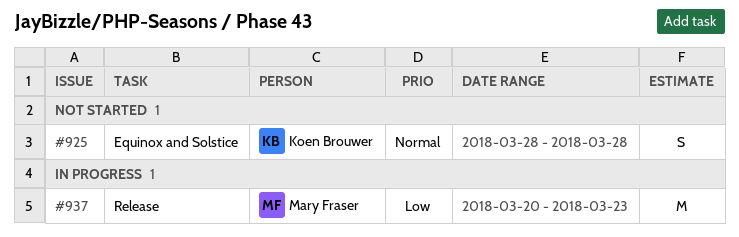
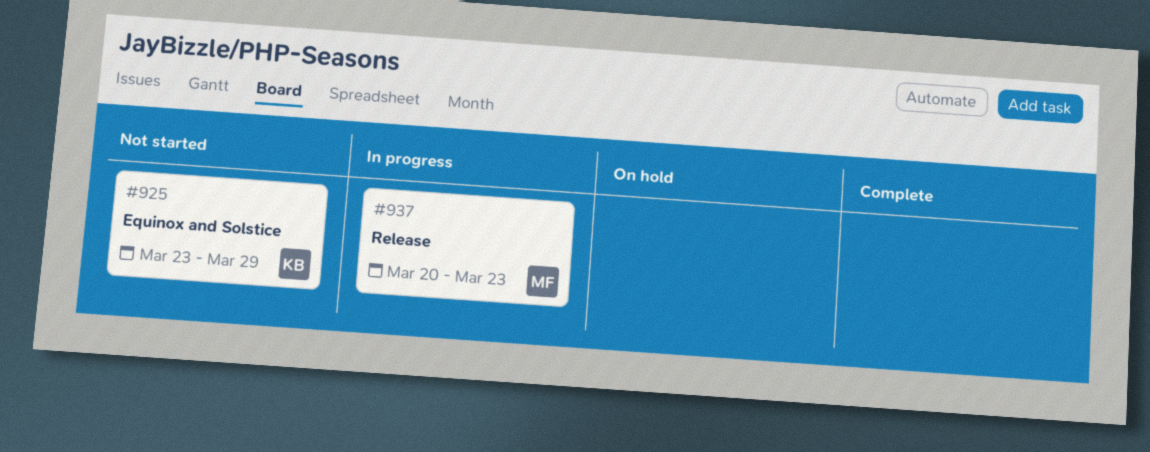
#925, start: Mar 28 -> Mar 23
#925, due: Mar 28 -> Mar 29

